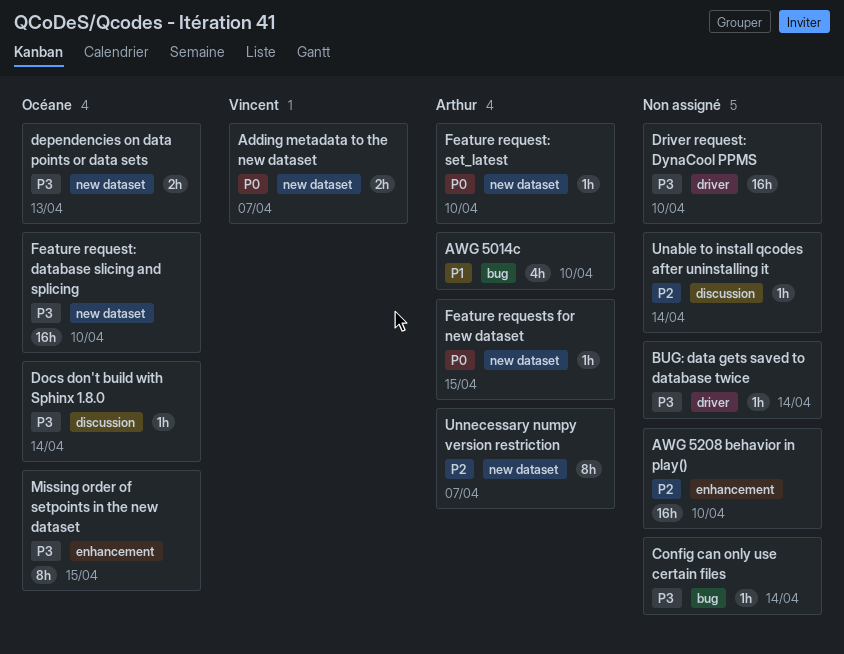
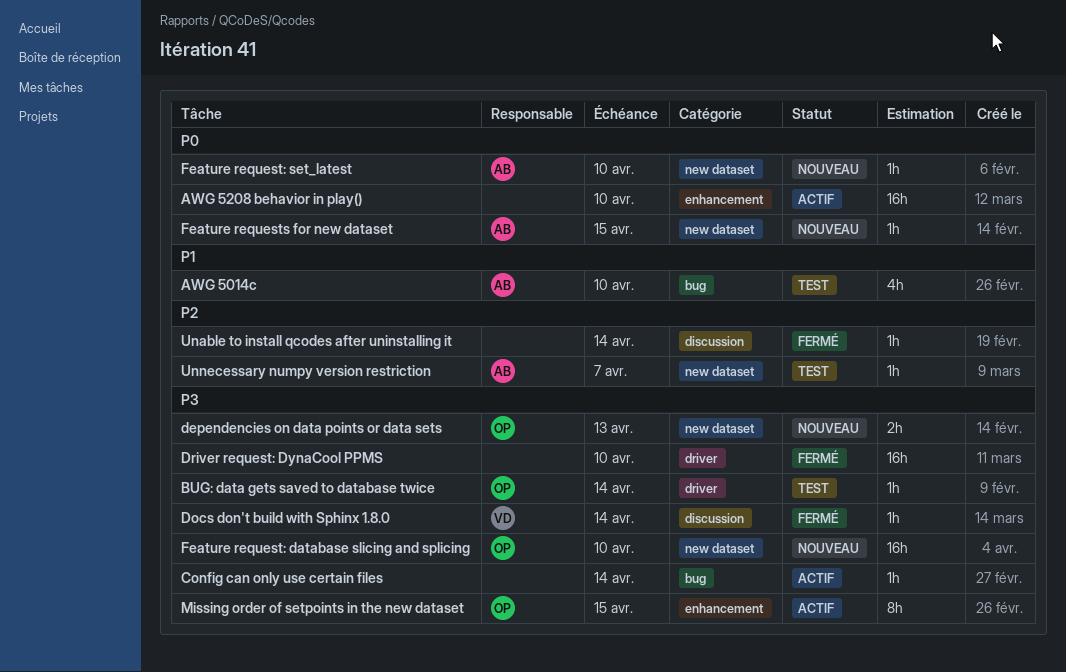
Adding metadata to the new dataset: present -> none
AWG 5208 behavior in play(), priority: P2 -> P0
BUG: data gets saved to database twice, owner: none -> Océane
Docs don't build with Sphinx 1.8.0, owner: Océane -> Vincent
Unnecessary numpy version restriction, estimate: 8h -> 1h

